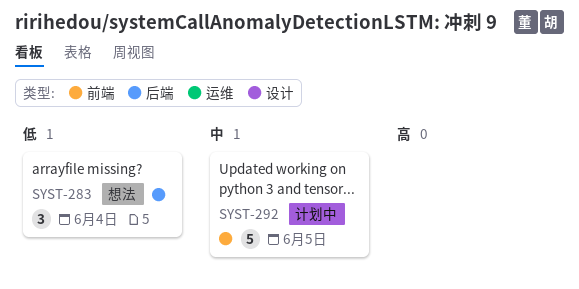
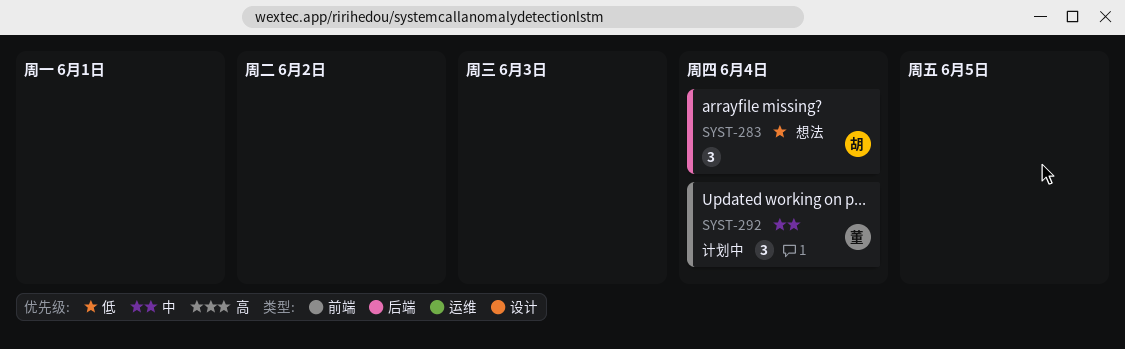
SYST-292, estimate: 5 -> 3
SYST-292, due: Jun 5 -> Jun 4

